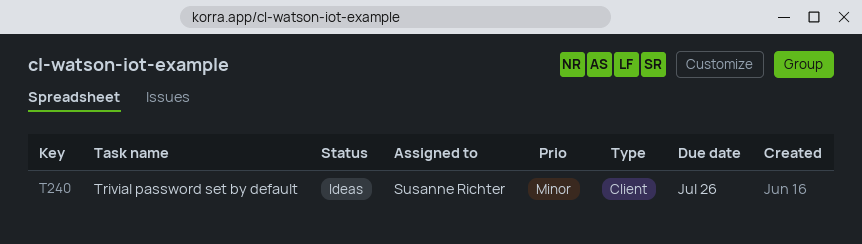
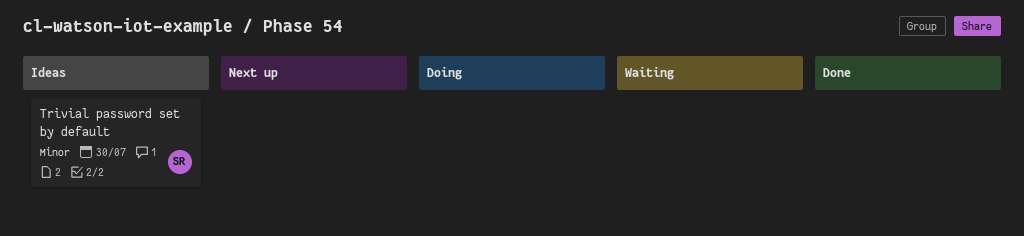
Trivial password set by default, due: Jul 26 -> Jul 30

